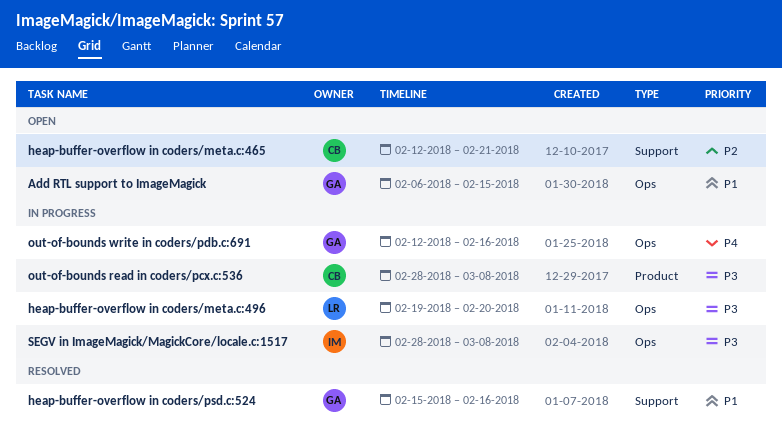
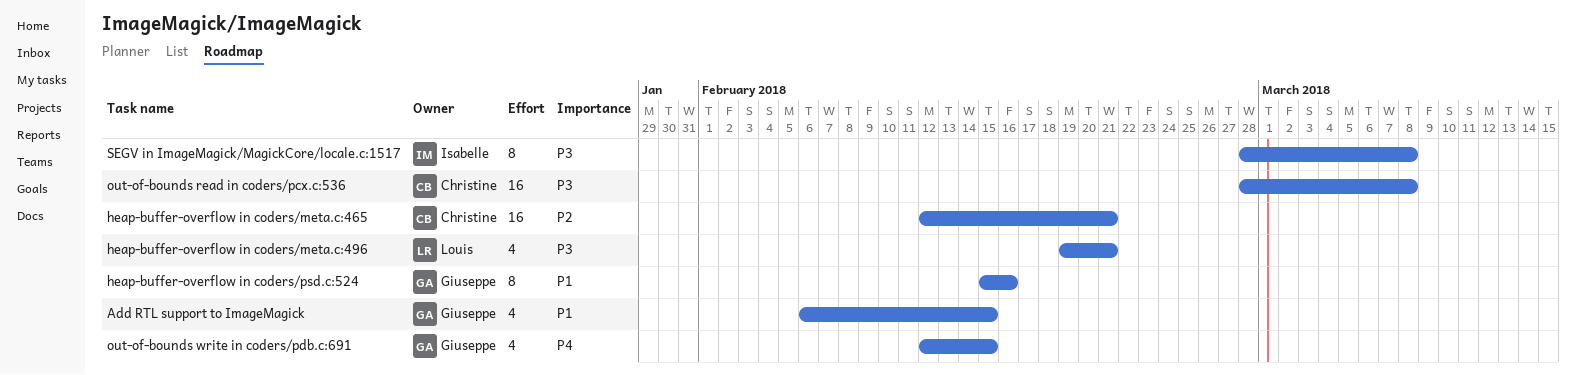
heap-buffer-overflow in coders/meta.c:496, due: Feb 20 -> Feb 21
out-of-bounds write in coders/pdb.c:691, due: Feb 16 -> Feb 15

